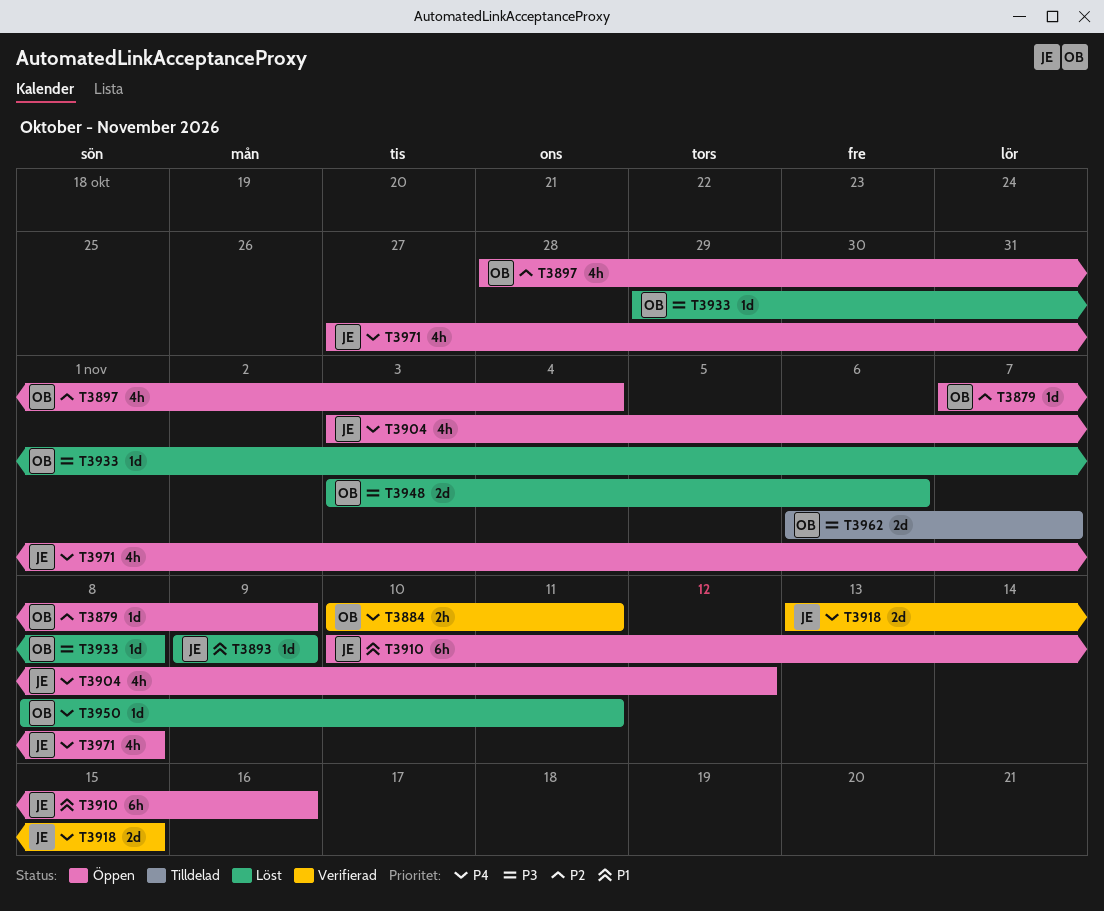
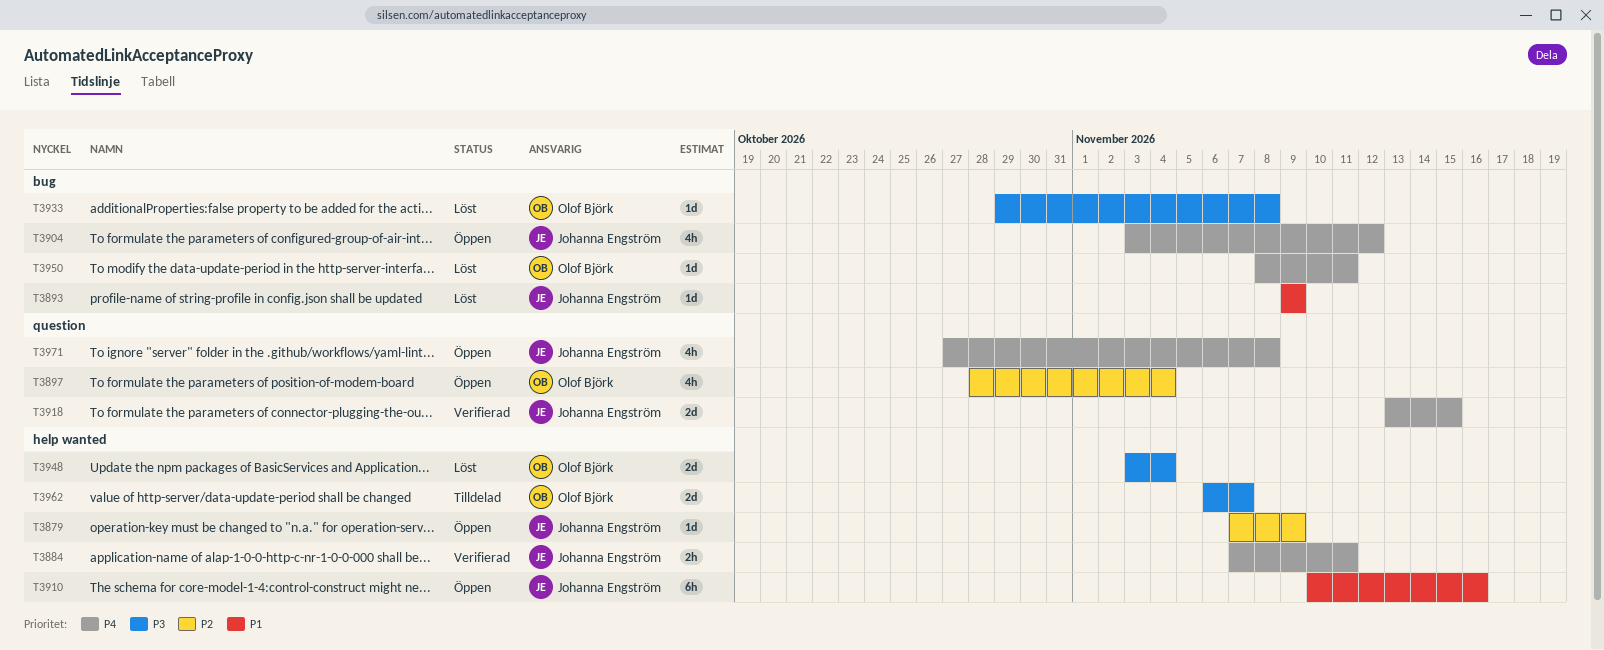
T3879, owner: Olof Björk -> Johanna Engström
T3884, owner: Olof Björk -> Johanna Engström
T3884, start: Nov 10 -> Nov 7
T3948, due: Nov 6 -> Nov 4

